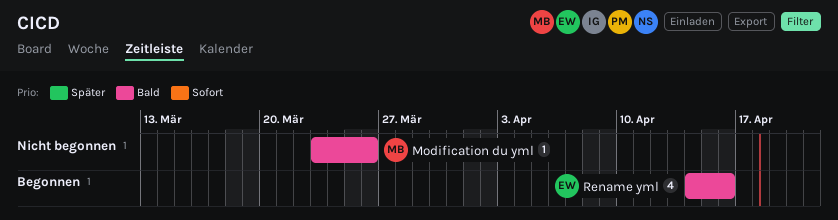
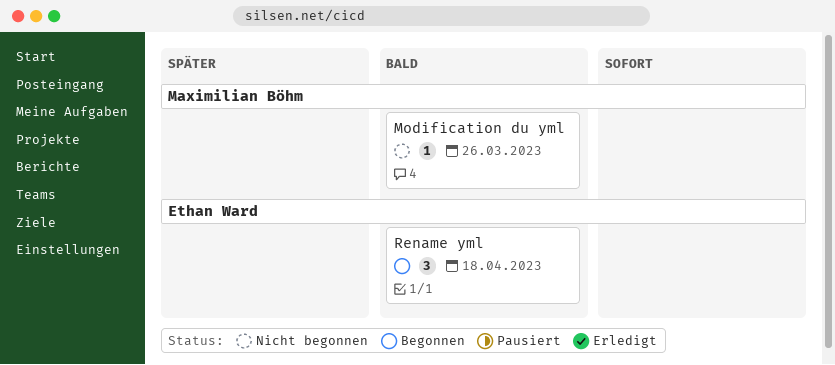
Rename yml, estimate: 4 -> 3
Rename yml, due: Apr 16 -> Apr 18

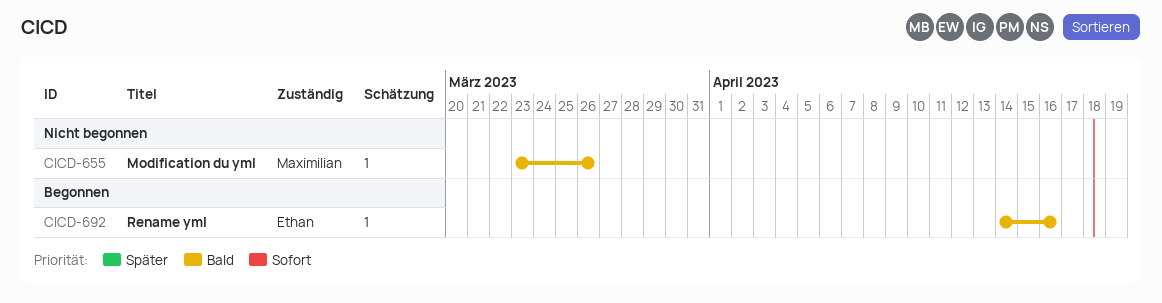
Rename yml, estimate: 3 -> 1
Rename yml, due: Apr 18 -> Apr 16

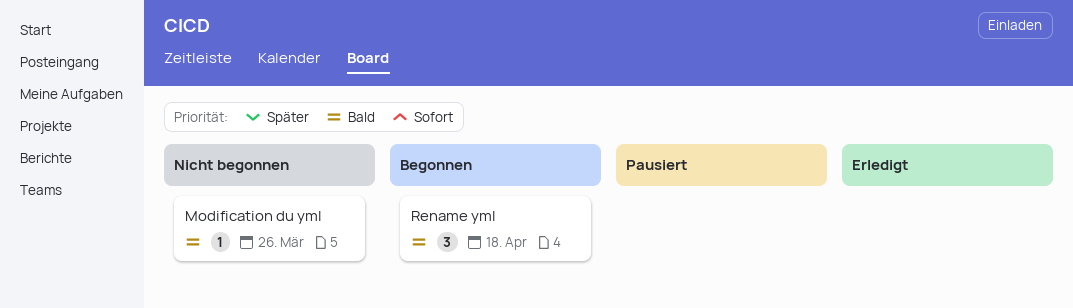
Rename yml, estimate: 1 -> 3
Rename yml, due: Apr 16 -> Apr 18

